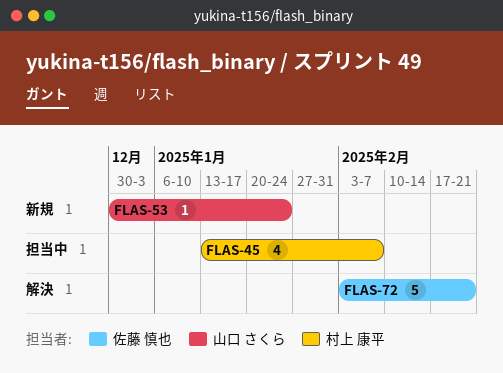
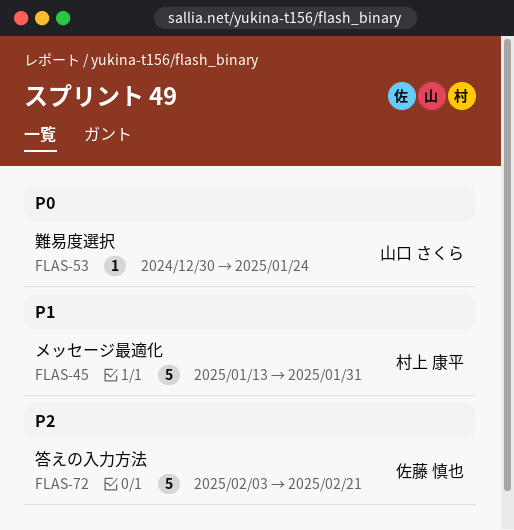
FLAS-45, estimate: 4 -> 5
FLAS-45, due: Feb 7 -> Jan 31

